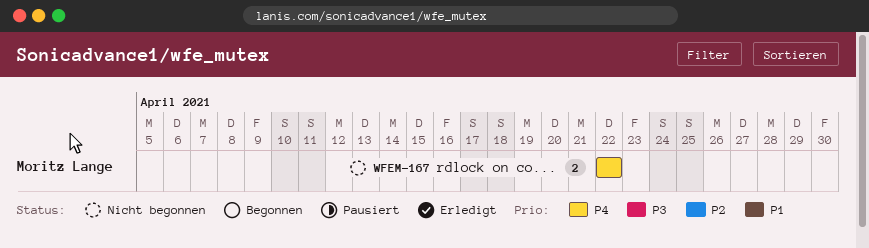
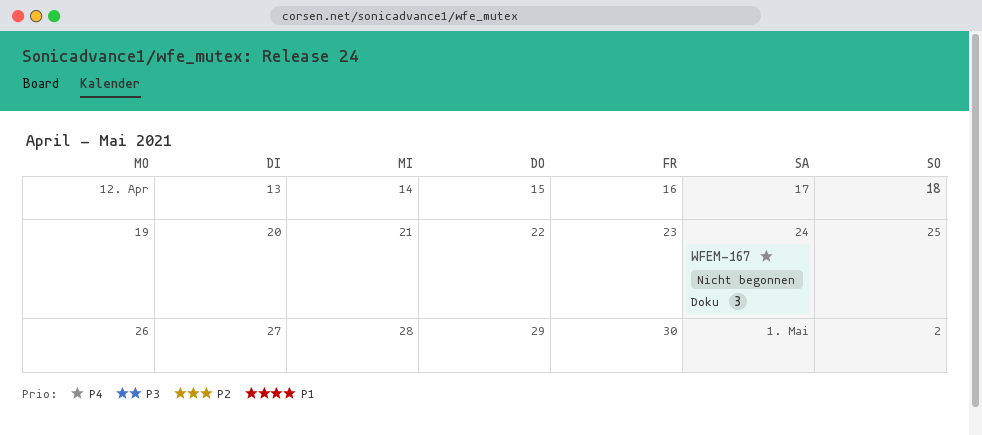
WFEM-167, estimate: 2 -> 3
WFEM-167, due: Apr 22 -> Apr 24

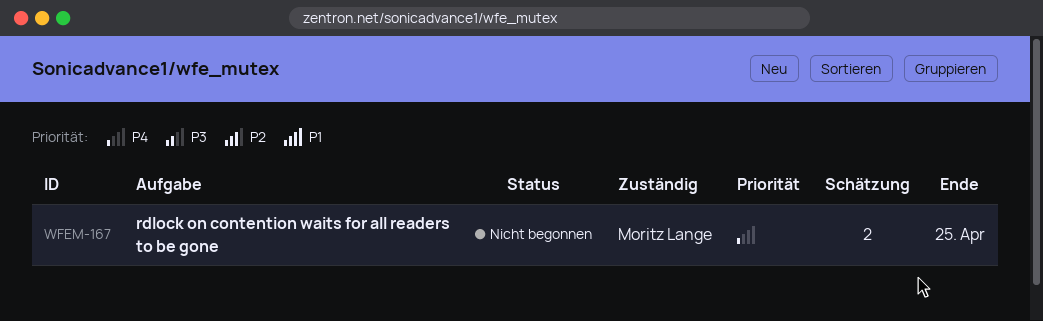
WFEM-167, estimate: 3 -> 2
WFEM-167, due: Apr 24 -> Apr 25

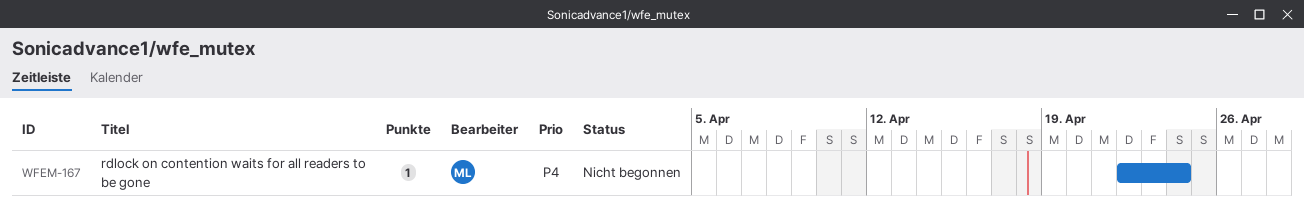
WFEM-167, estimate: 2 -> 1
WFEM-167, due: Apr 25 -> Apr 24

